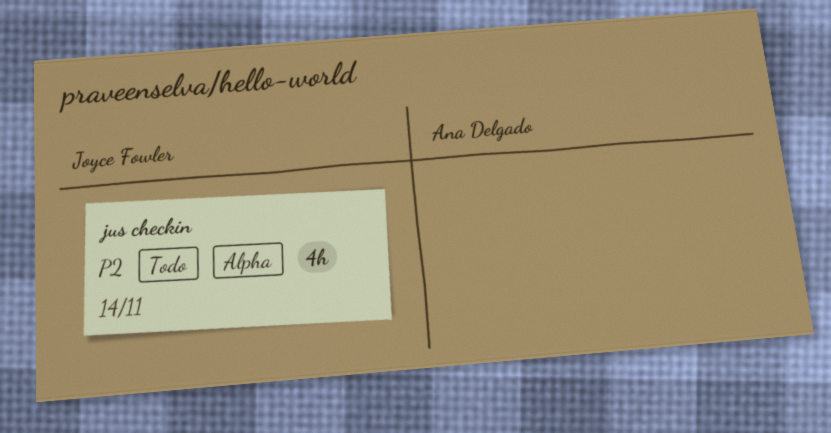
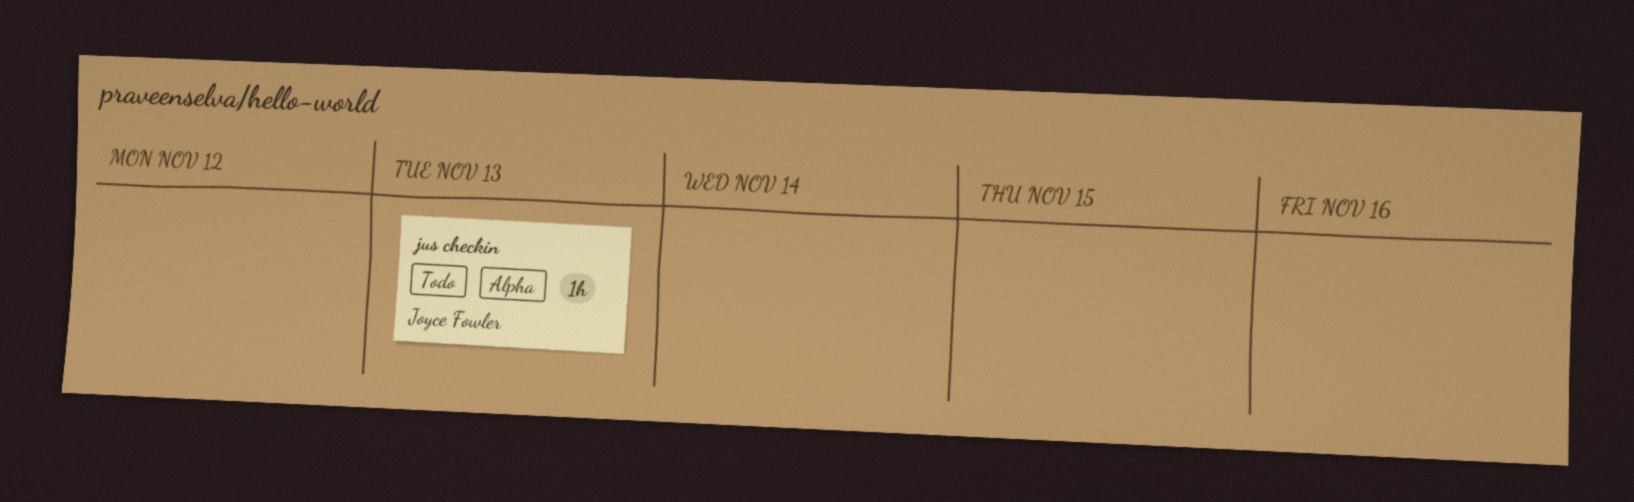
jus checkin, estimate: 4h -> 1h
jus checkin, due: Nov 14 -> Nov 13

